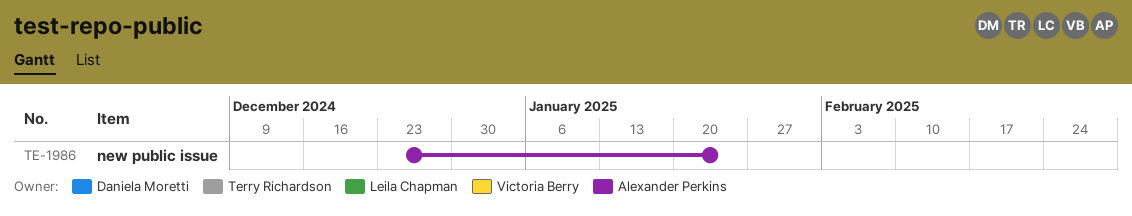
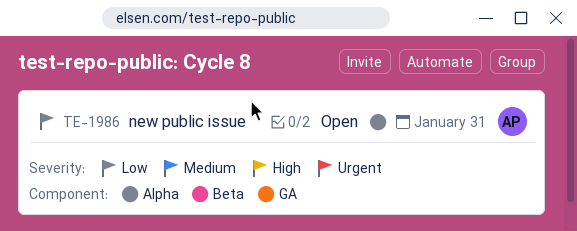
TE-1986, due: Jan 24 -> Jan 31

